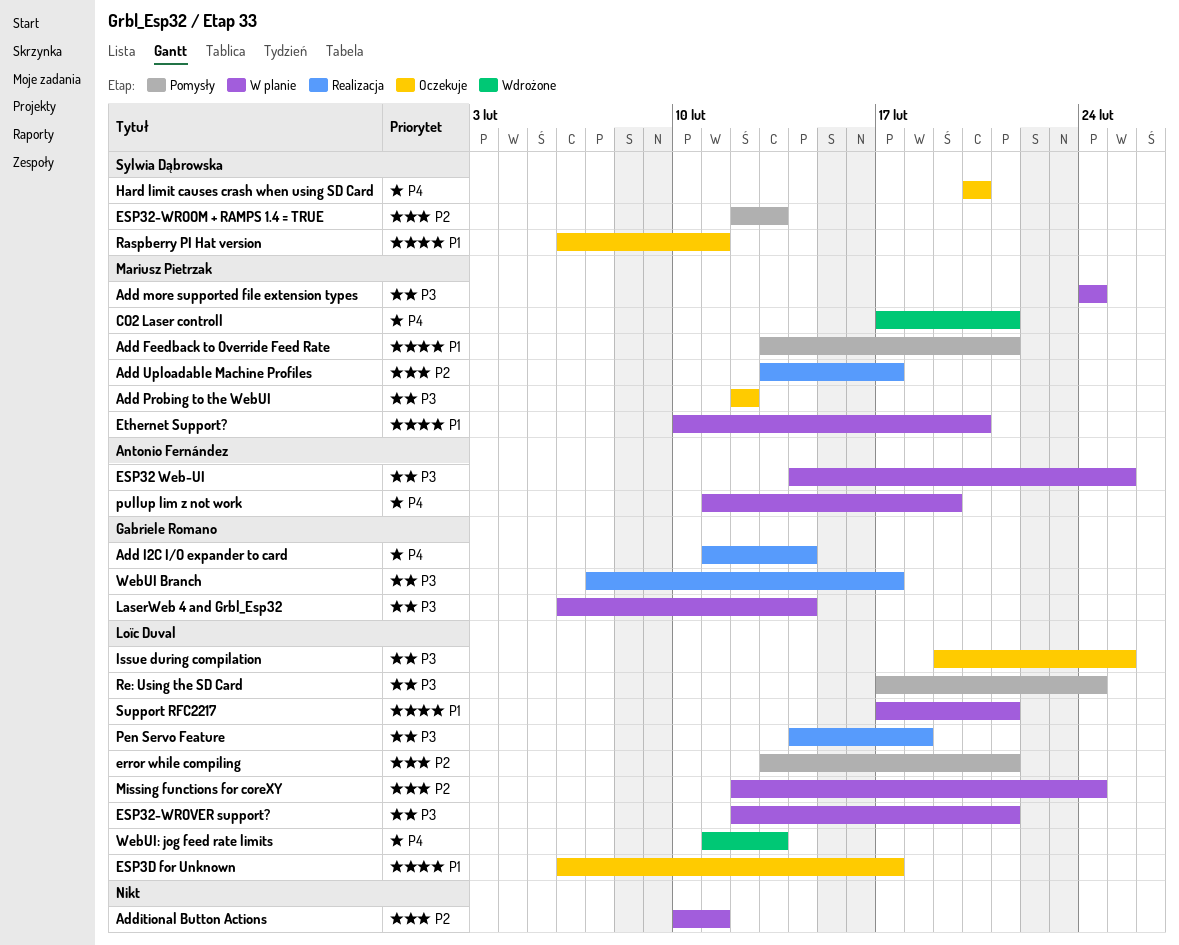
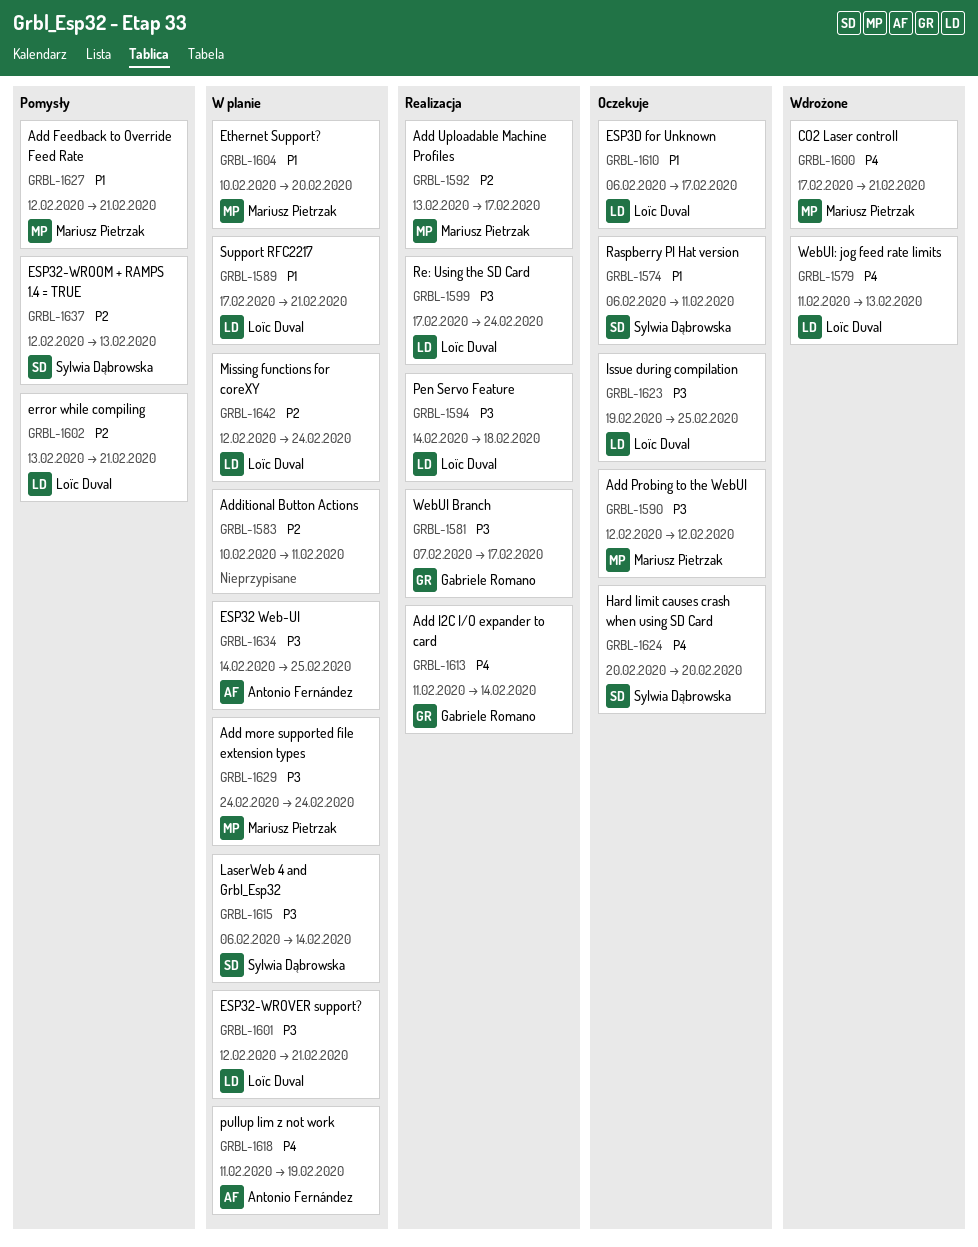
Add Feedback to Override Feed Rate, start: Feb 13 -> Feb 12
LaserWeb 4 and Grbl_Esp32, owner: Gabriele Romano -> Sylwia Dąbrowska
Re: Using the SD Card, status: Pomysły -> Realizacja

